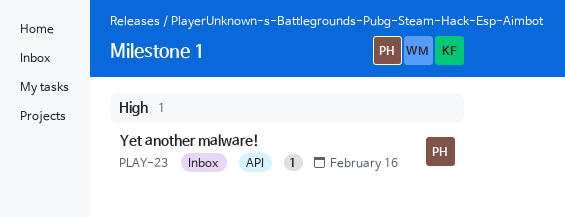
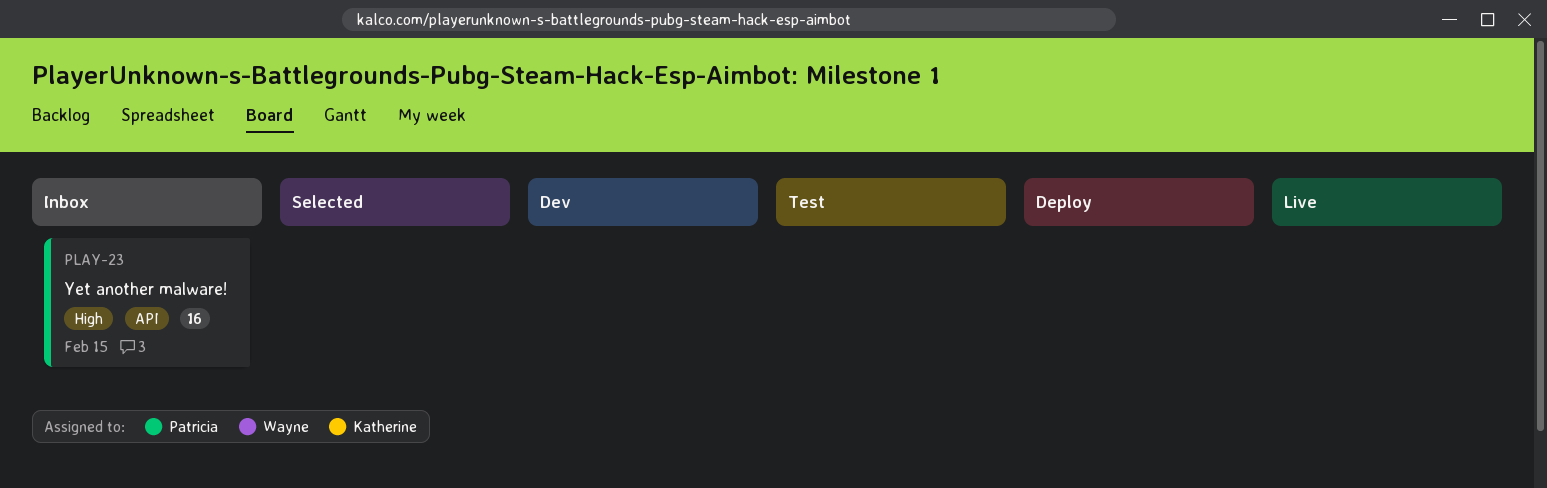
PLAY-23, estimate: 1 -> 16
PLAY-23, due: Feb 16 -> Feb 15

